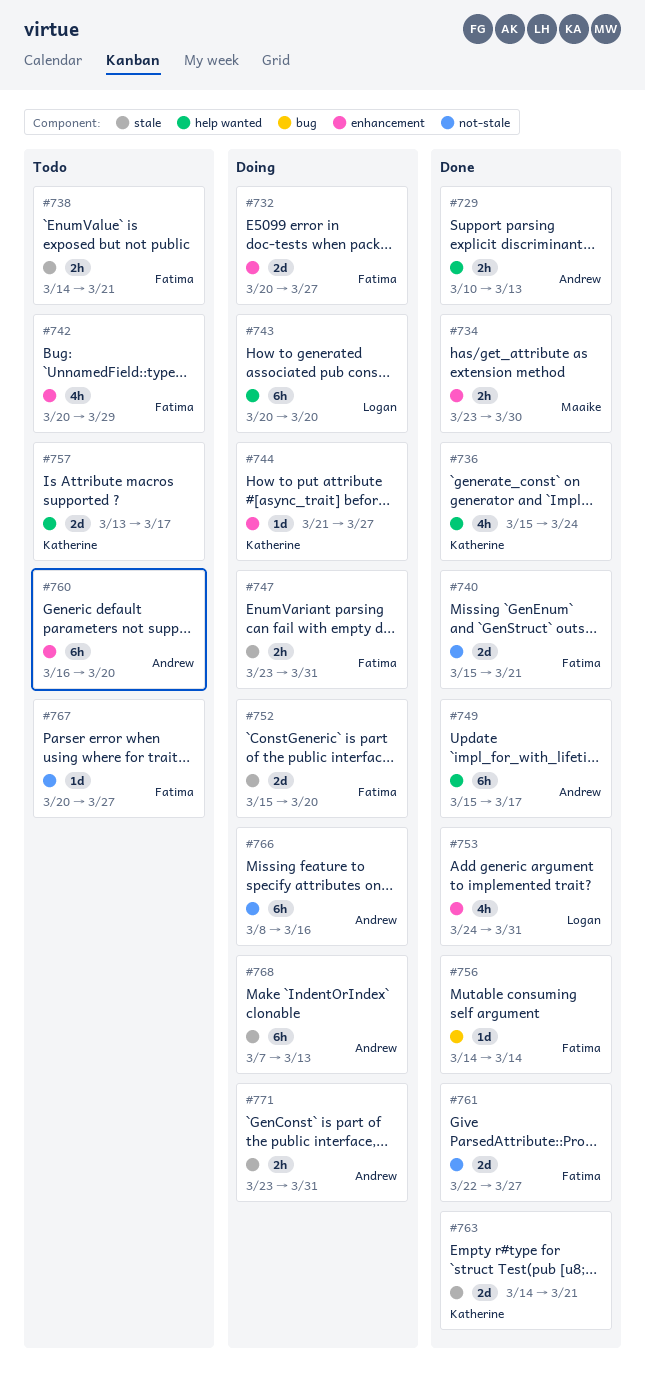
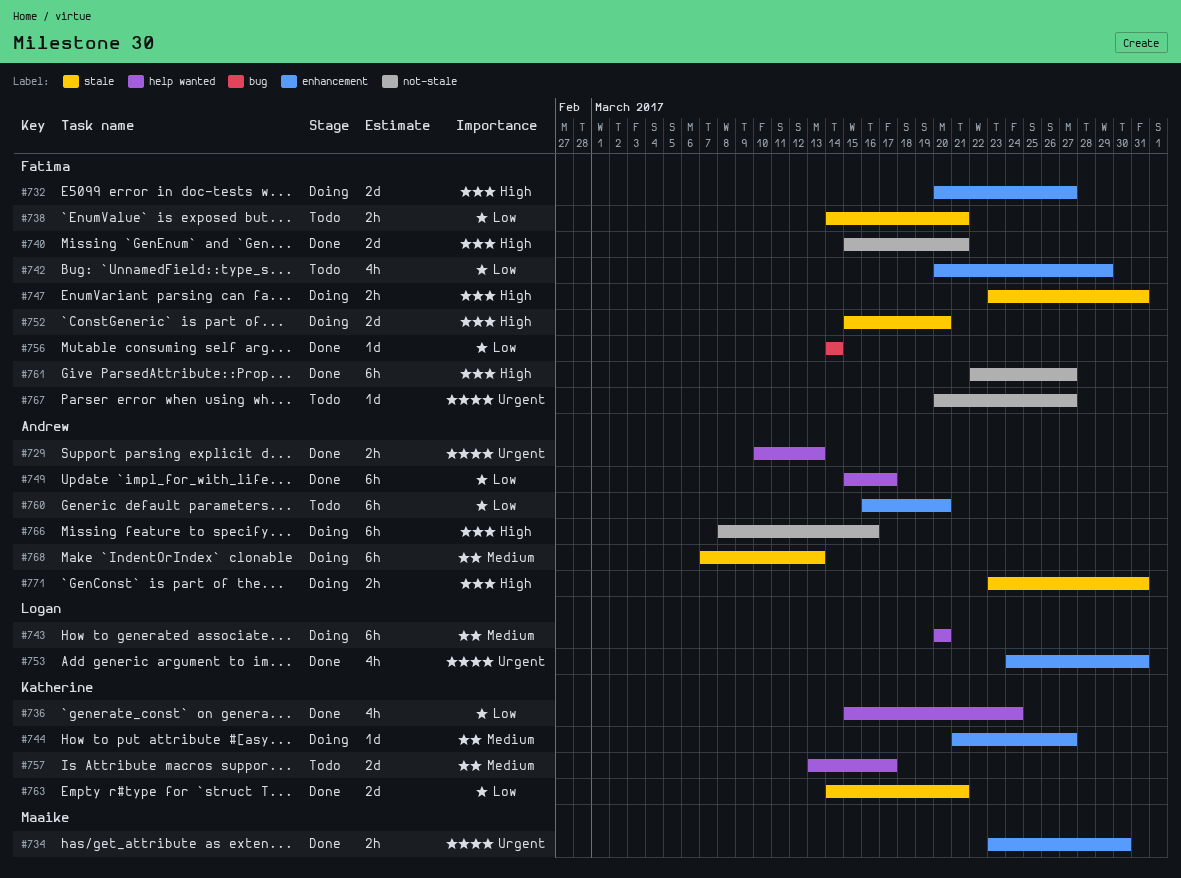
#761, estimate: 2d -> 6h

